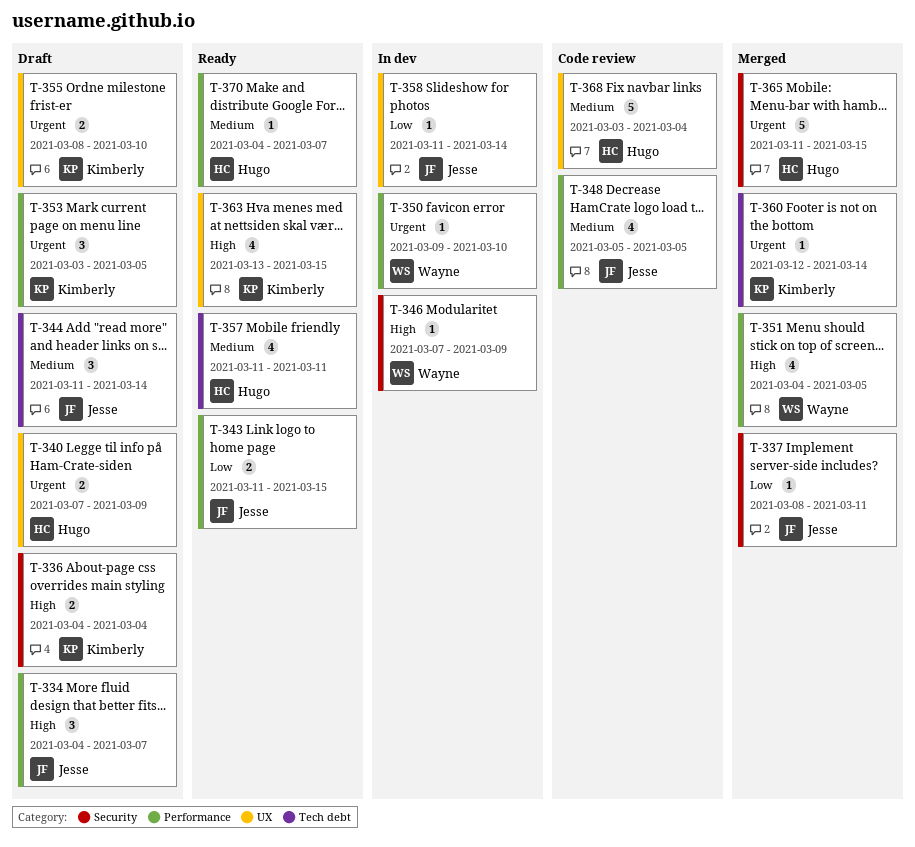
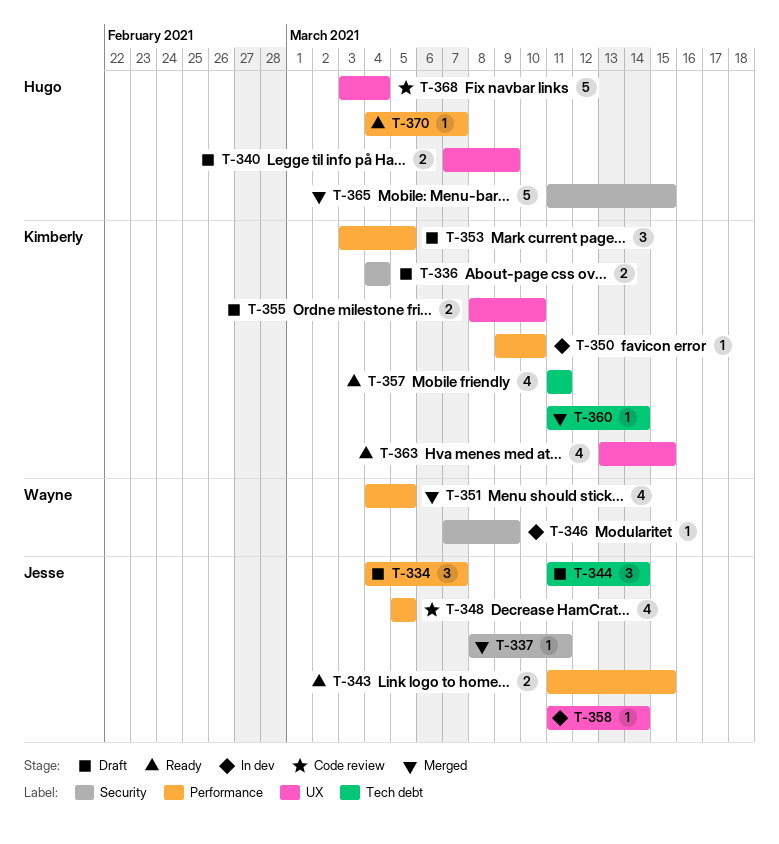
T-350, owner: Wayne -> Kimberly
T-357, owner: Hugo -> Kimberly
T-360, start: Mar 12 -> Mar 11

